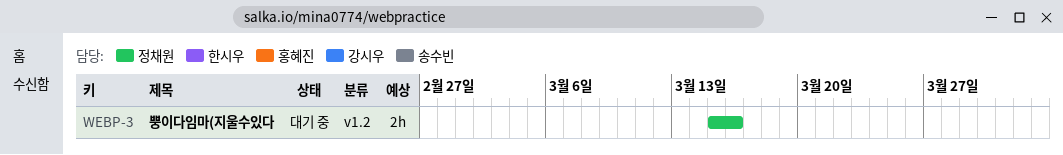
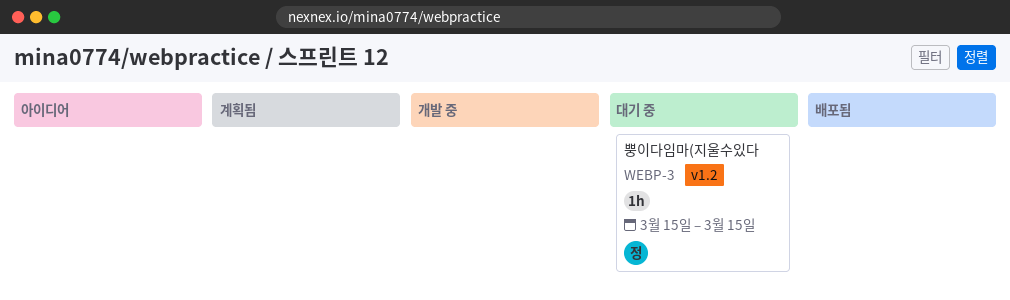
WEBP-3, estimate: 2h -> 1h
WEBP-3, due: Mar 16 -> Mar 15

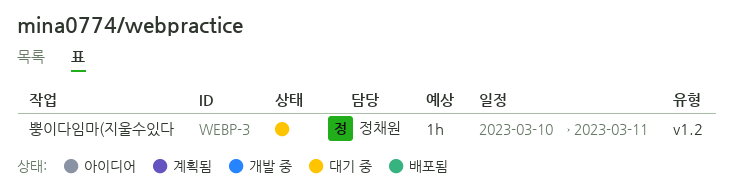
WEBP-3, start: Mar 15 -> Mar 10
WEBP-3, due: Mar 15 -> Mar 11

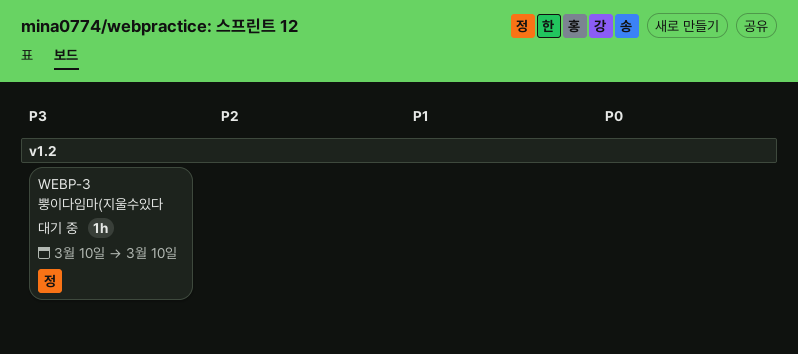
WEBP-3, due: Mar 11 -> Mar 10

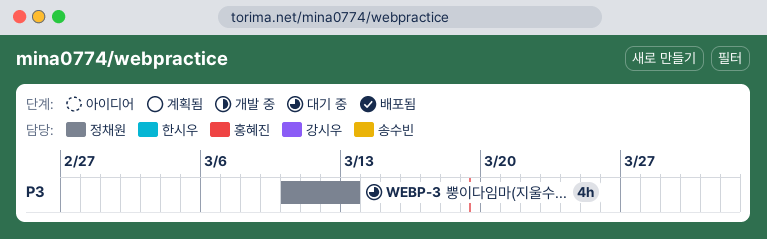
WEBP-3, estimate: 1h -> 4h
WEBP-3, due: Mar 10 -> Mar 13

